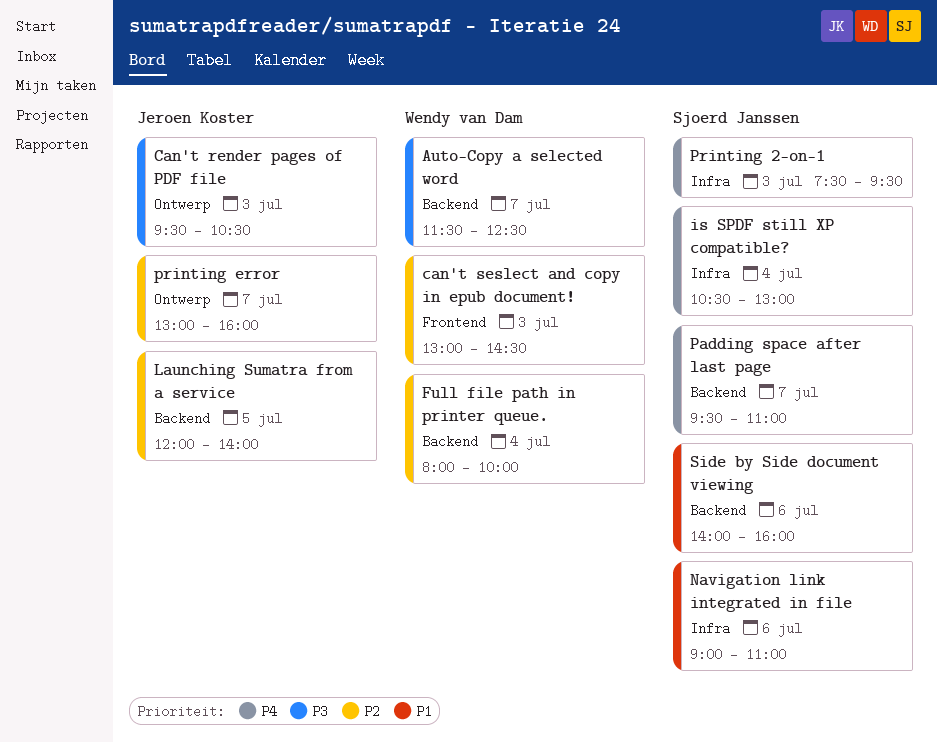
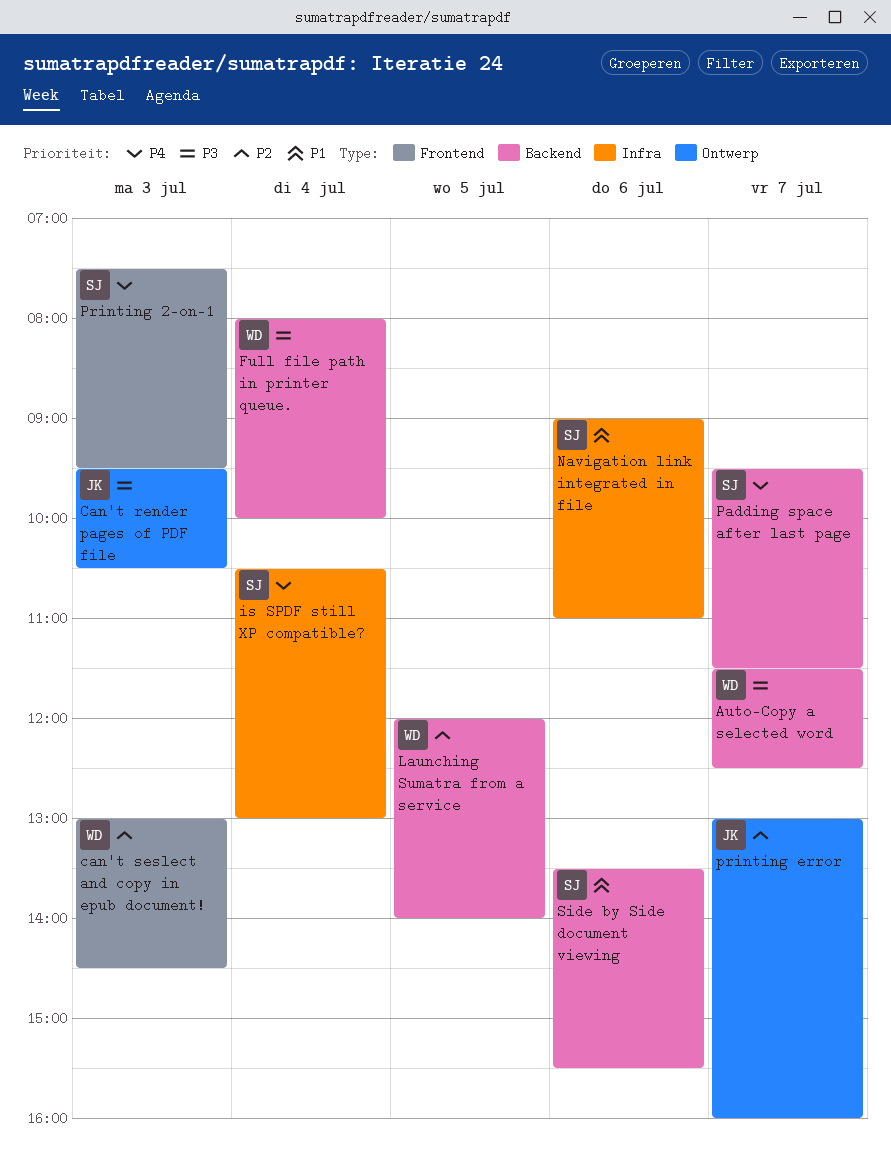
Full file path in printer queue., priority: P2 -> P3
Launching Sumatra from a service, owner: Jeroen Koster -> Wendy van Dam
Padding space after last page, ends: 11:00 -> 11:30
Printing 2-on-1, label: Infra -> Frontend
Side by Side document viewing, begins: 14:00 -> 13:30
Side by Side document viewing, ends: 16:00 -> 15:30

